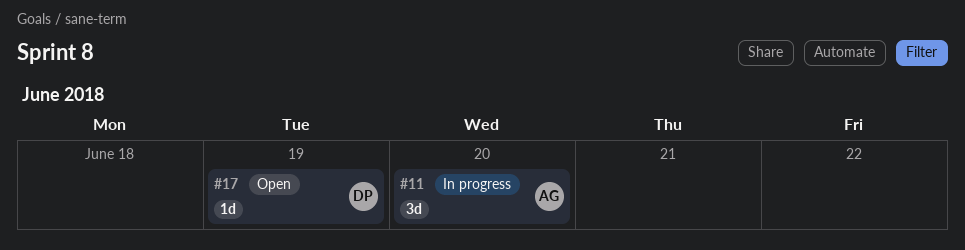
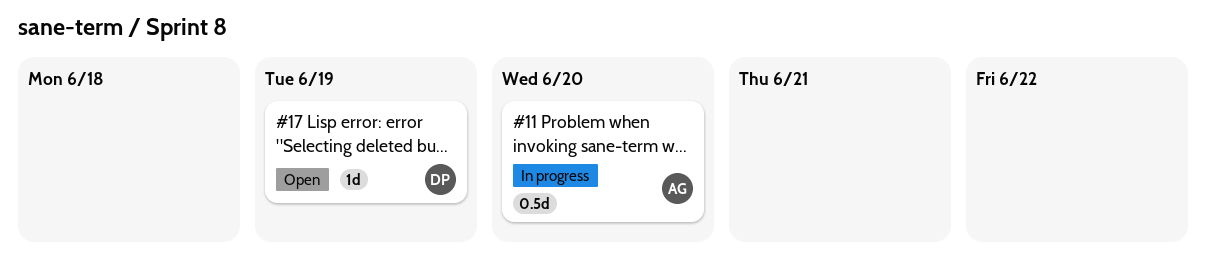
#11, estimate: 3d -> 0.5d

